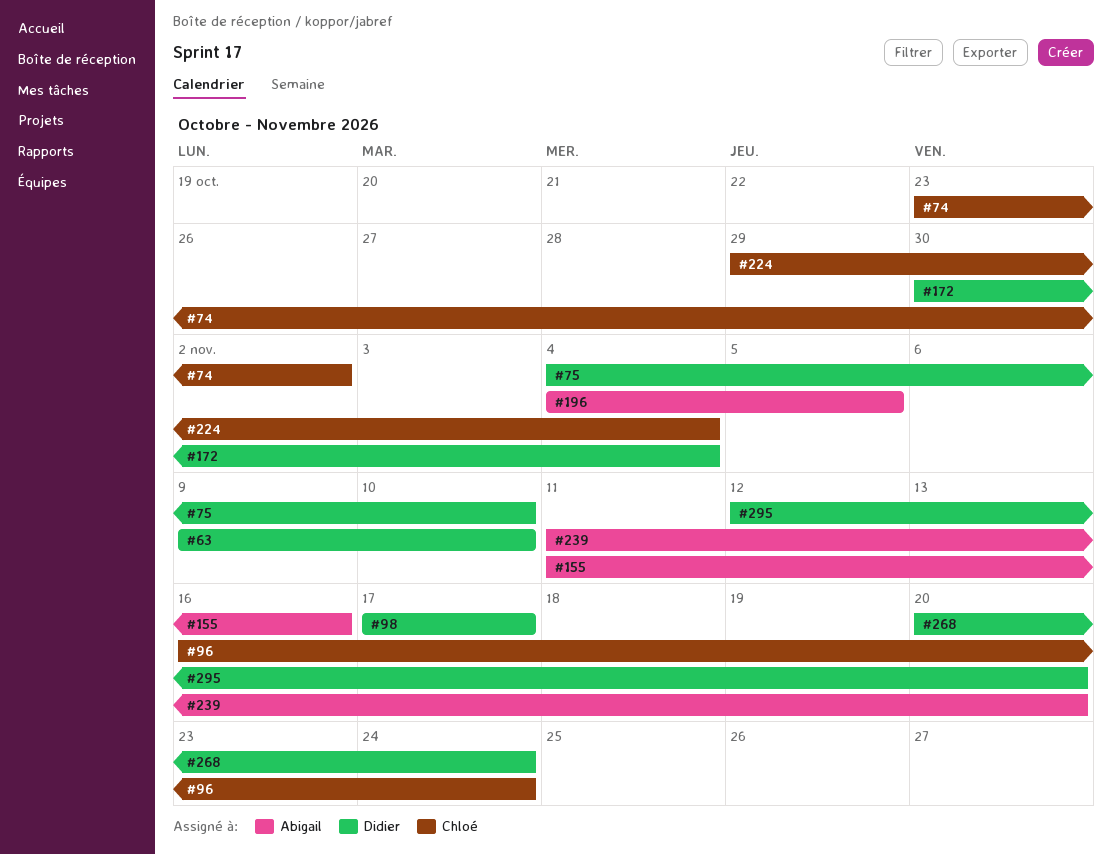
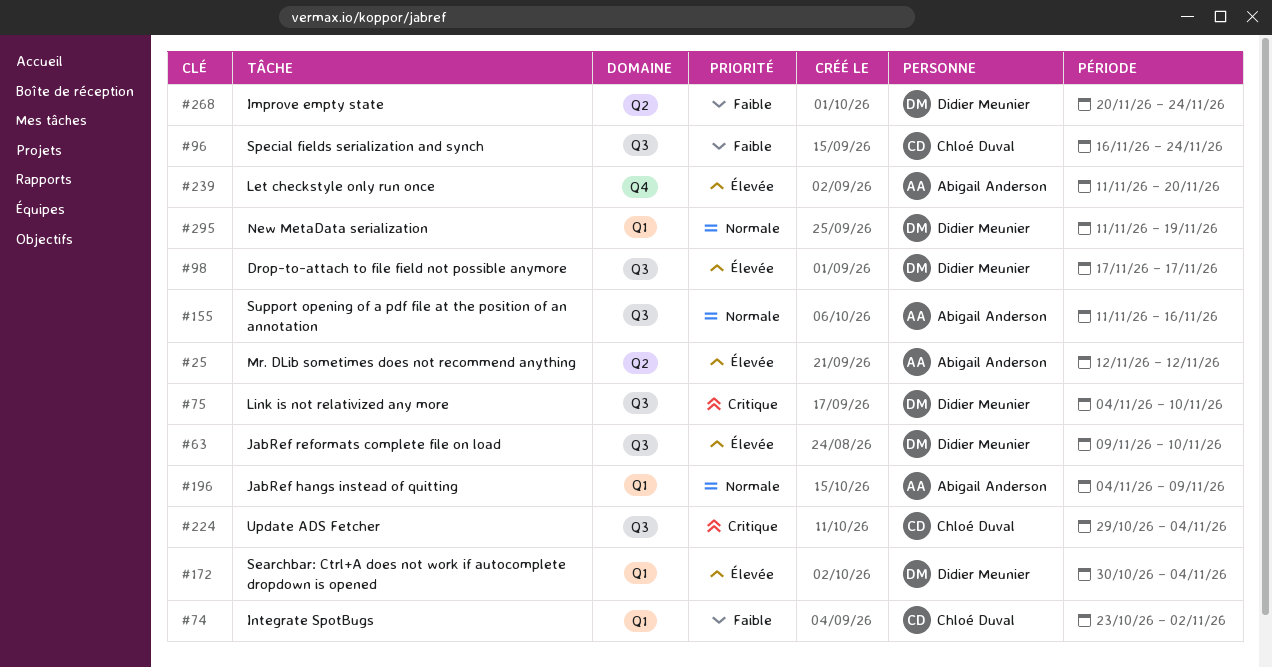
#25: none -> present
#196, due: Nov 5 -> Nov 9
#295, start: Nov 12 -> Nov 11
#295, due: Nov 20 -> Nov 19

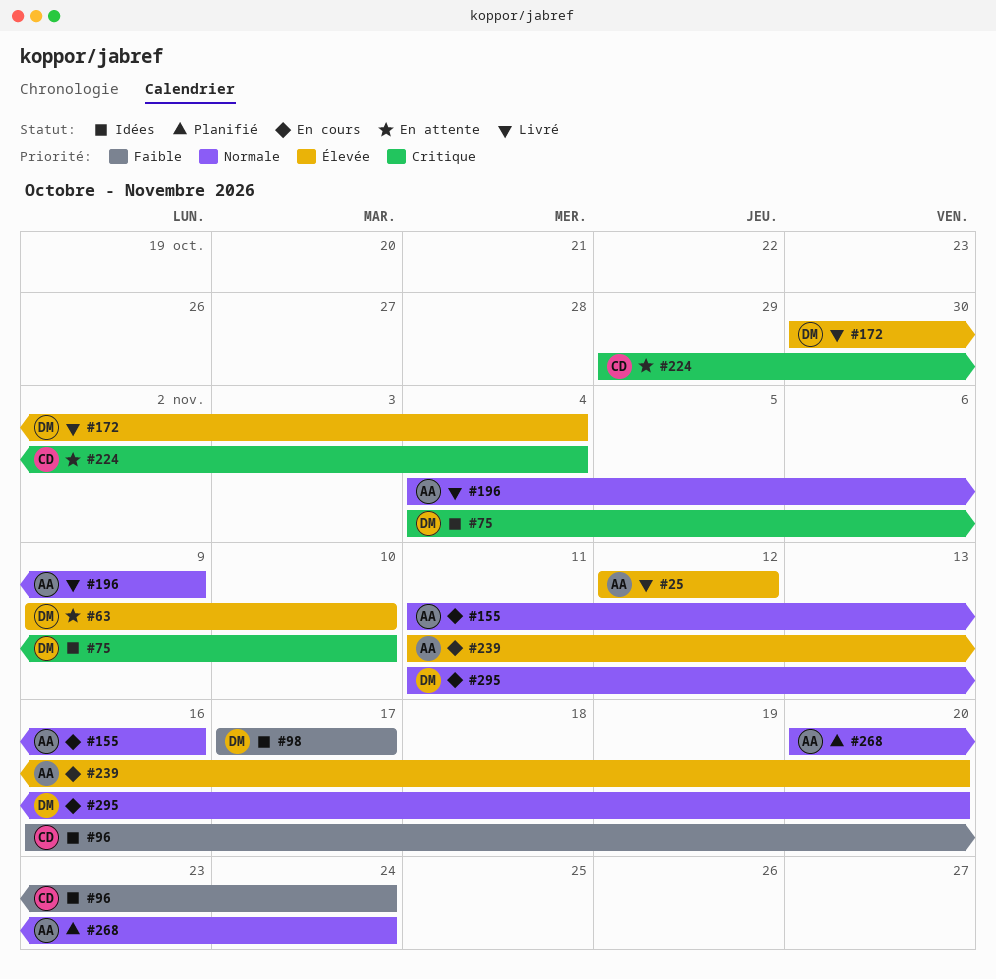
#74: present -> none
#98, priority: Élevée -> Faible
#268, owner: Didier Meunier -> Abigail Anderson
#268, priority: Faible -> Normale
#295, due: Nov 19 -> Nov 20

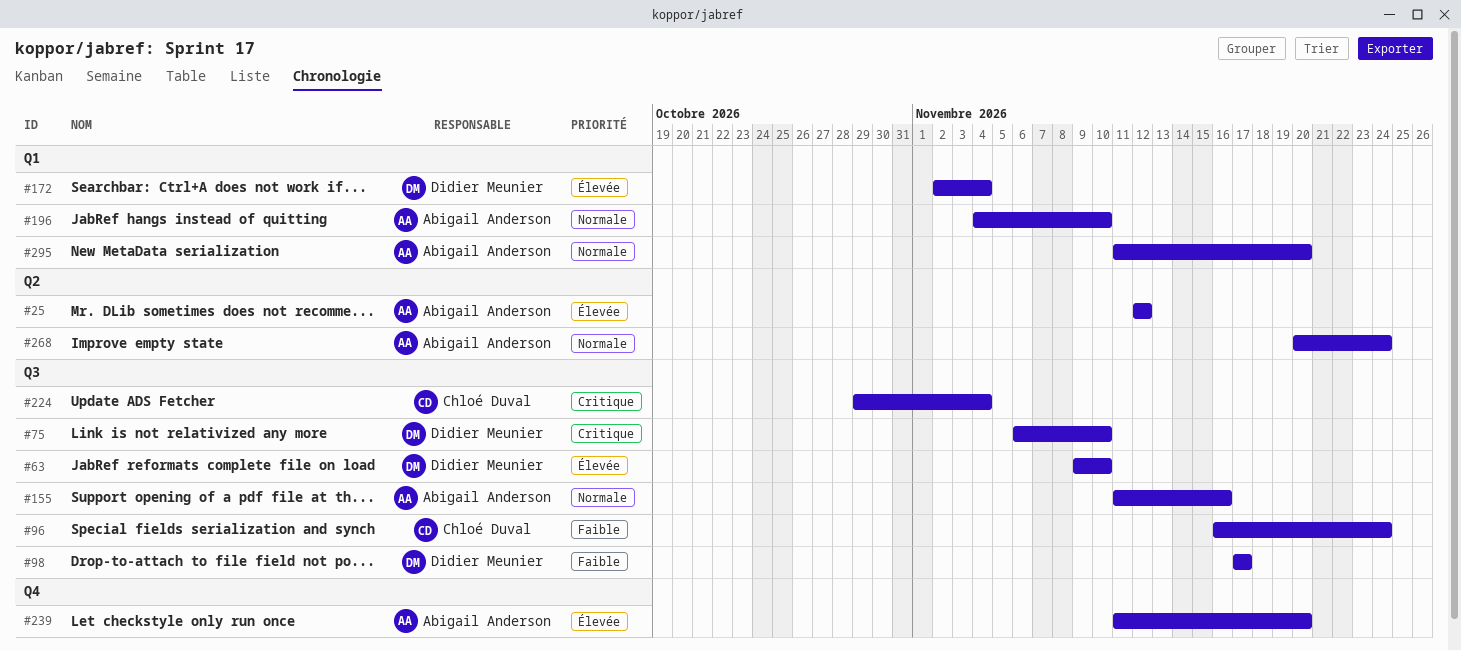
#75, start: Nov 4 -> Nov 6
#172, start: Oct 30 -> Nov 2
#196, due: Nov 9 -> Nov 10
#295, owner: Didier Meunier -> Abigail Anderson

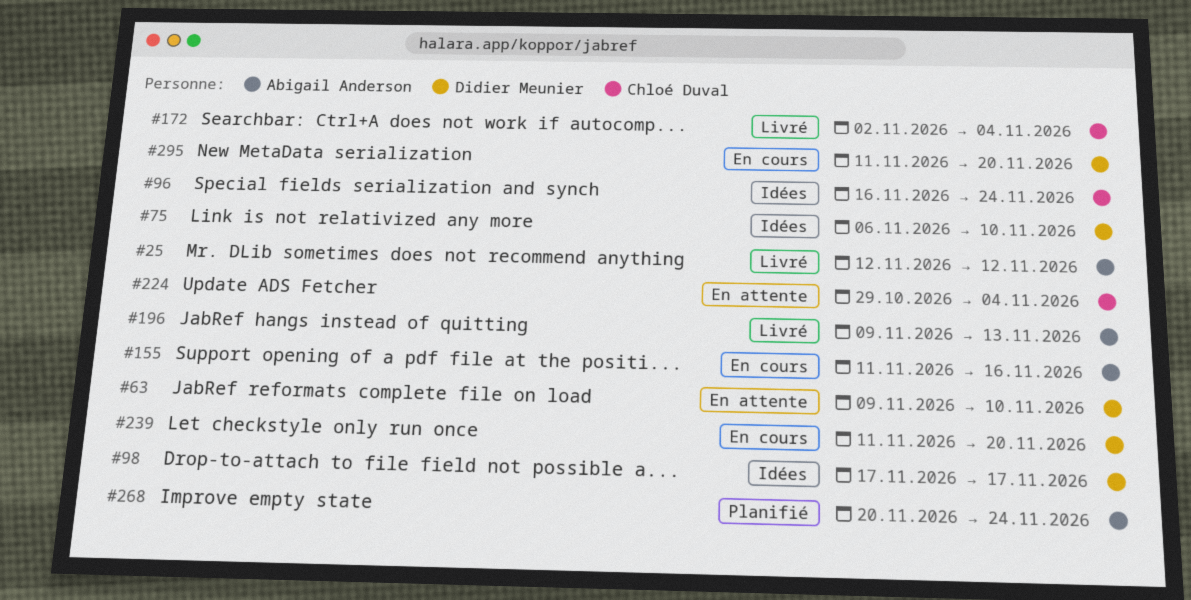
#172, owner: Didier Meunier -> Chloé Duval
#196, start: Nov 4 -> Nov 9
#196, due: Nov 10 -> Nov 13
#239, owner: Abigail Anderson -> Didier Meunier
#295, owner: Abigail Anderson -> Didier Meunier

